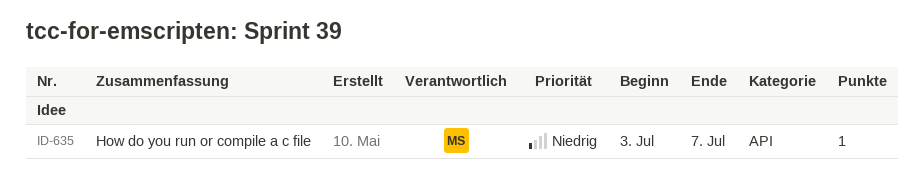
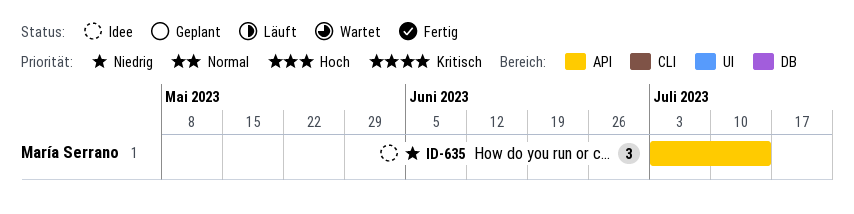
ID-635, estimate: 1 -> 3
ID-635, due: Jul 7 -> Jul 14

